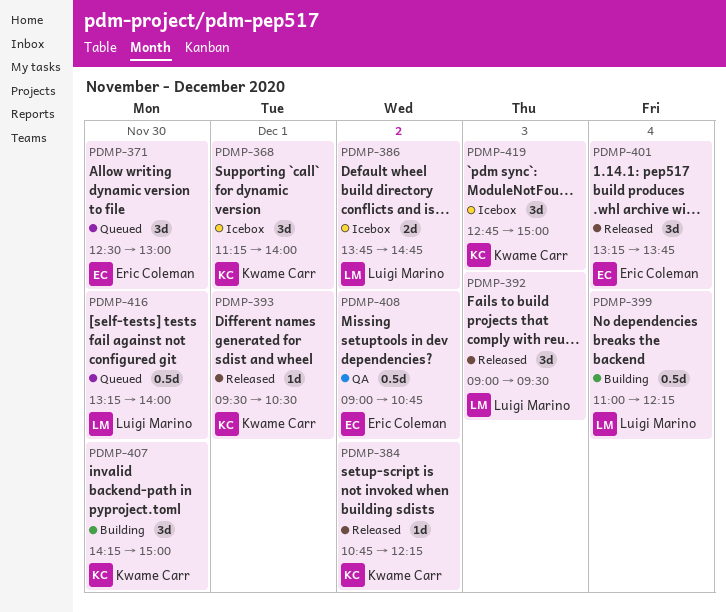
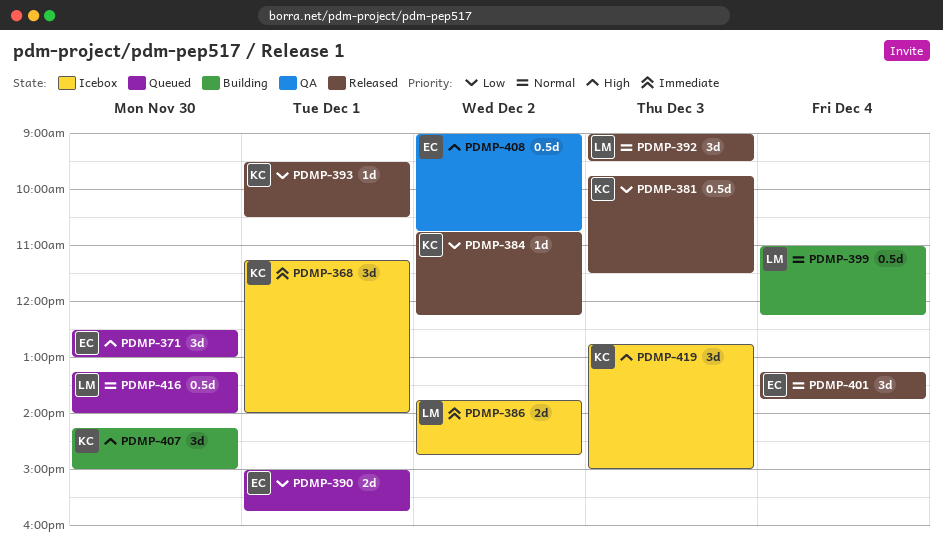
PDMP-381: none -> present
PDMP-390: none -> present

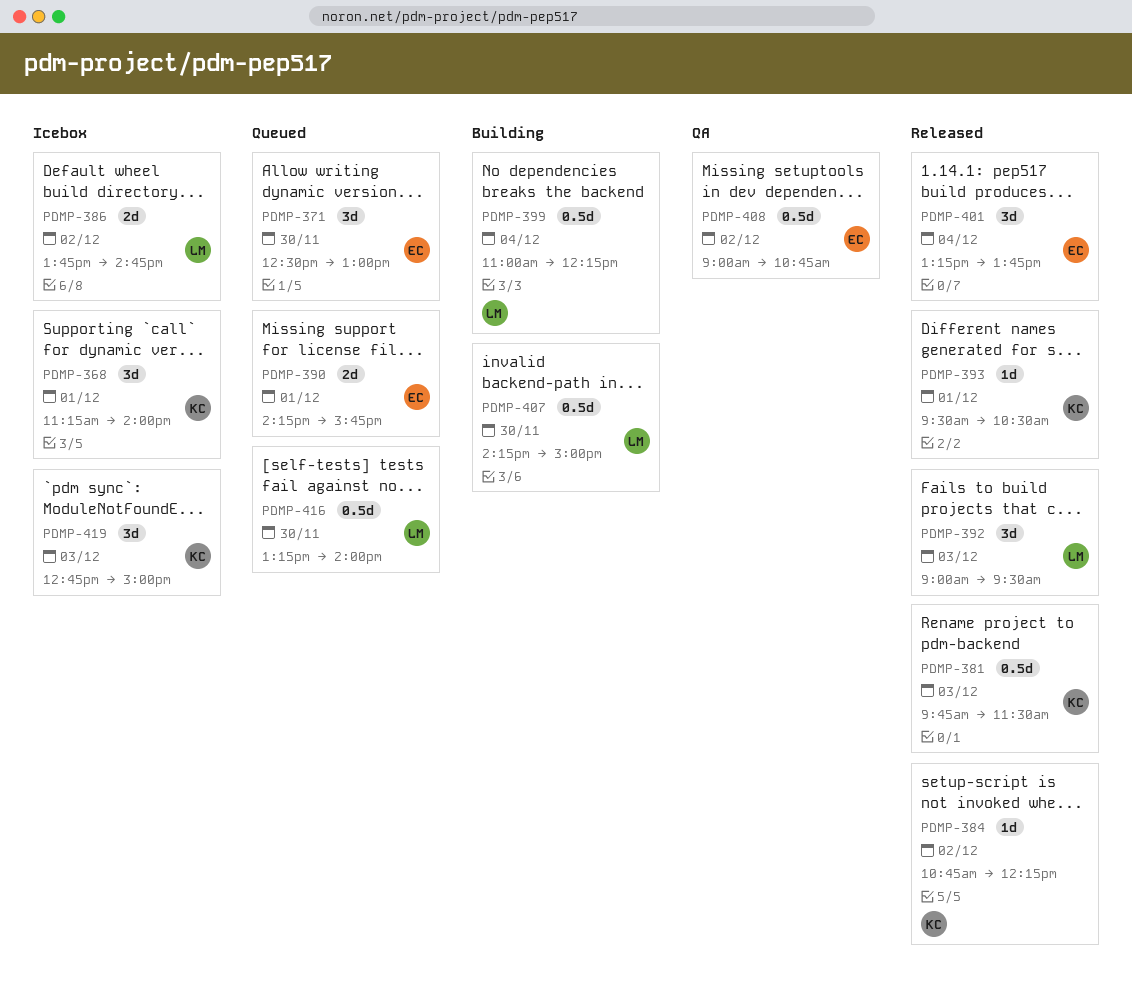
PDMP-390, begins: 15:00 -> 14:15
PDMP-407, owner: KC -> LM
PDMP-407, estimate: 3d -> 0.5d

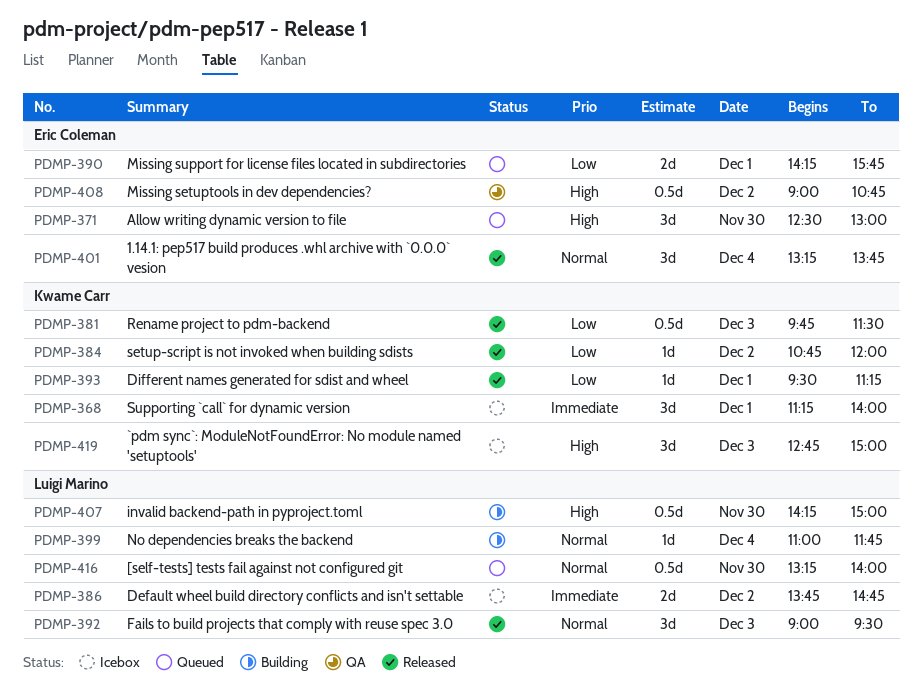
PDMP-384, ends: 12:15 -> 12:00
PDMP-393, ends: 10:30 -> 11:15
PDMP-399, estimate: 0.5d -> 1d
PDMP-399, ends: 12:15 -> 11:45

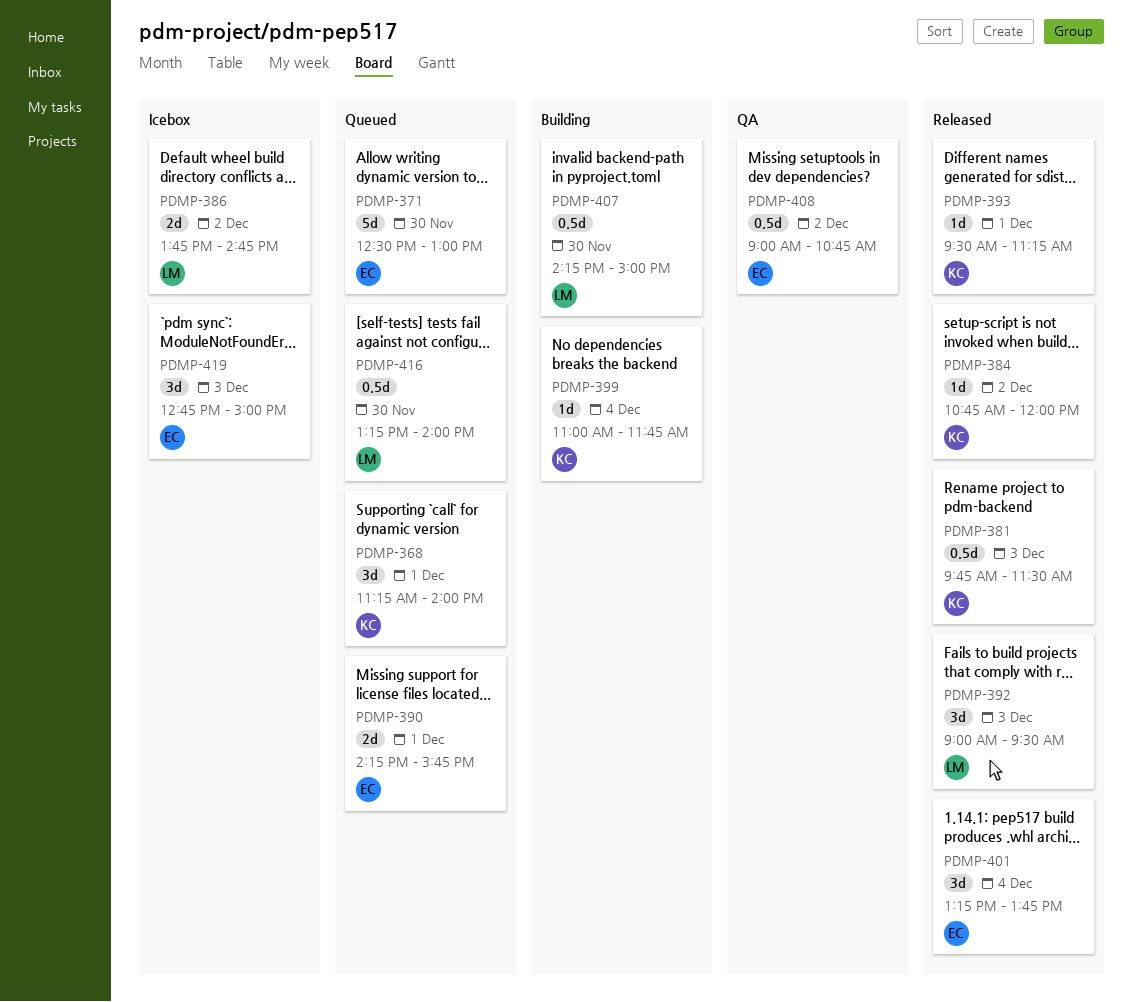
PDMP-368, status: Icebox -> Queued
PDMP-371, estimate: 3d -> 5d
PDMP-399, owner: Luigi Marino -> Kwame Carr
PDMP-419, owner: Kwame Carr -> Eric Coleman

